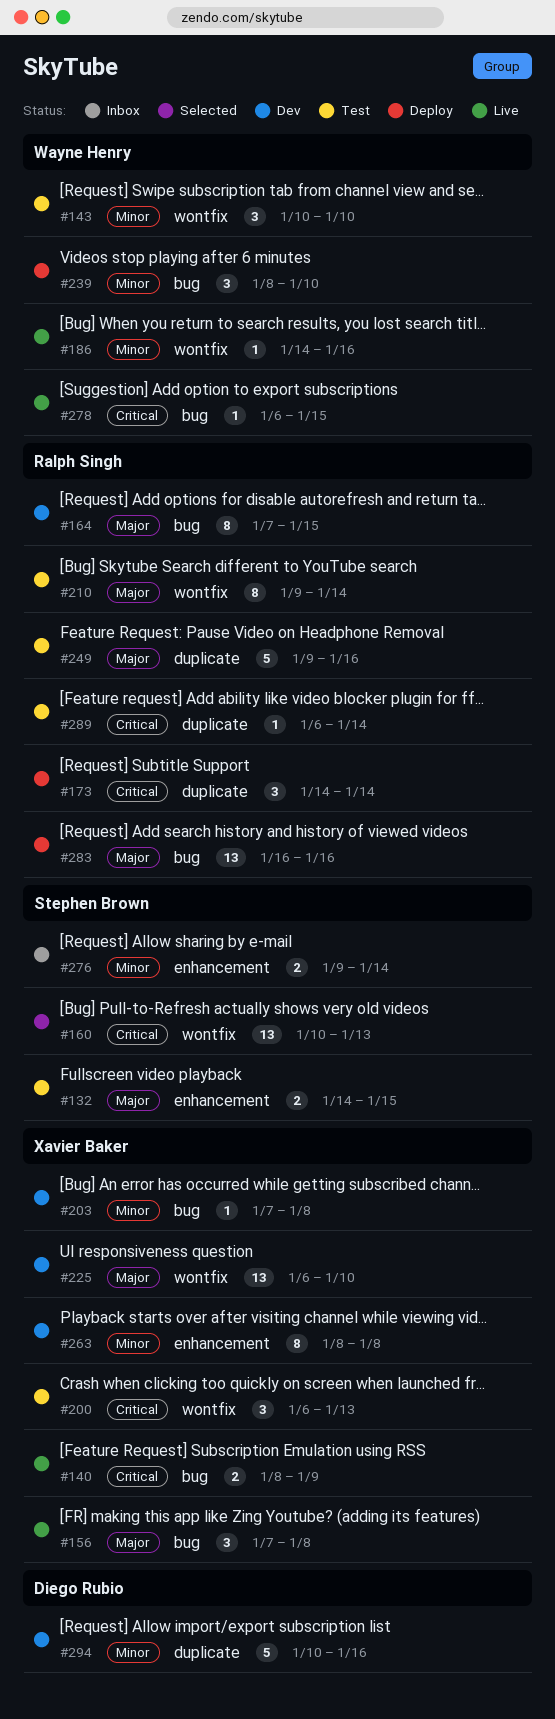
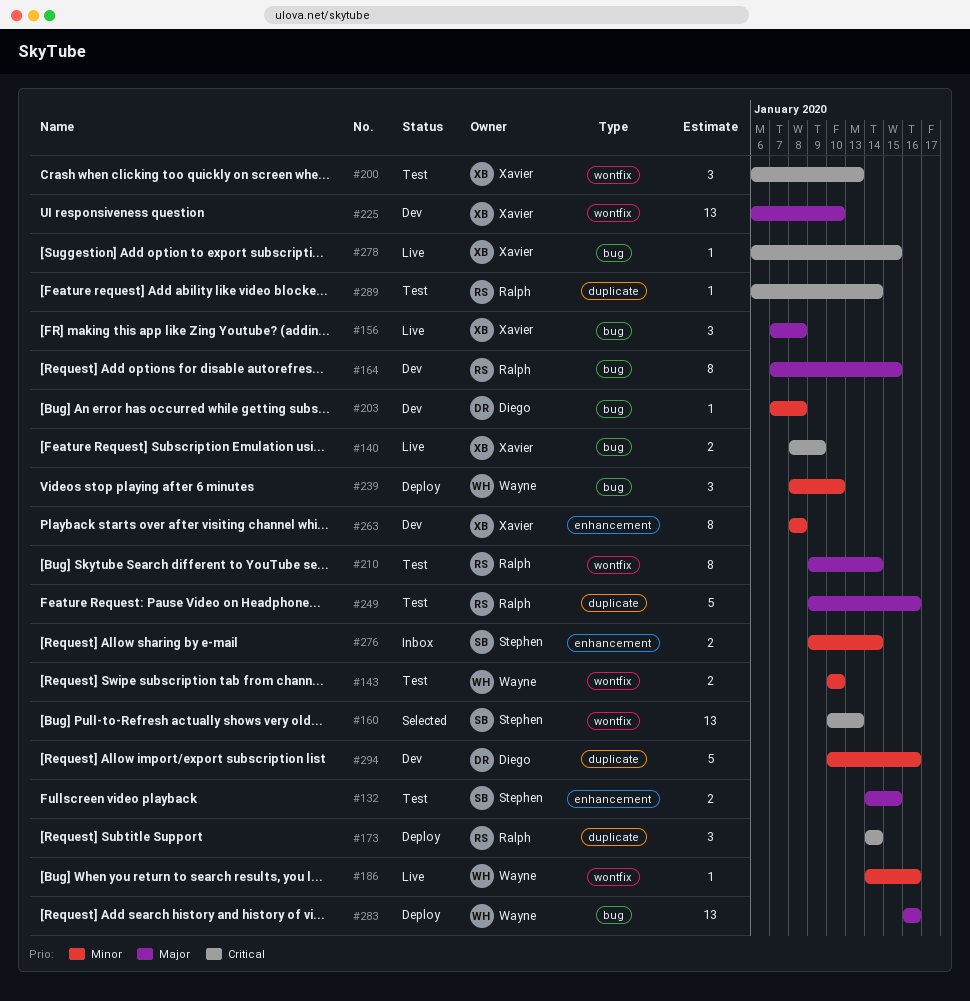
#143, estimate: 3 -> 2
#203, owner: Xavier Baker -> Diego Rubio
#278, owner: Wayne Henry -> Xavier Baker
#283, owner: Ralph Singh -> Wayne Henry

